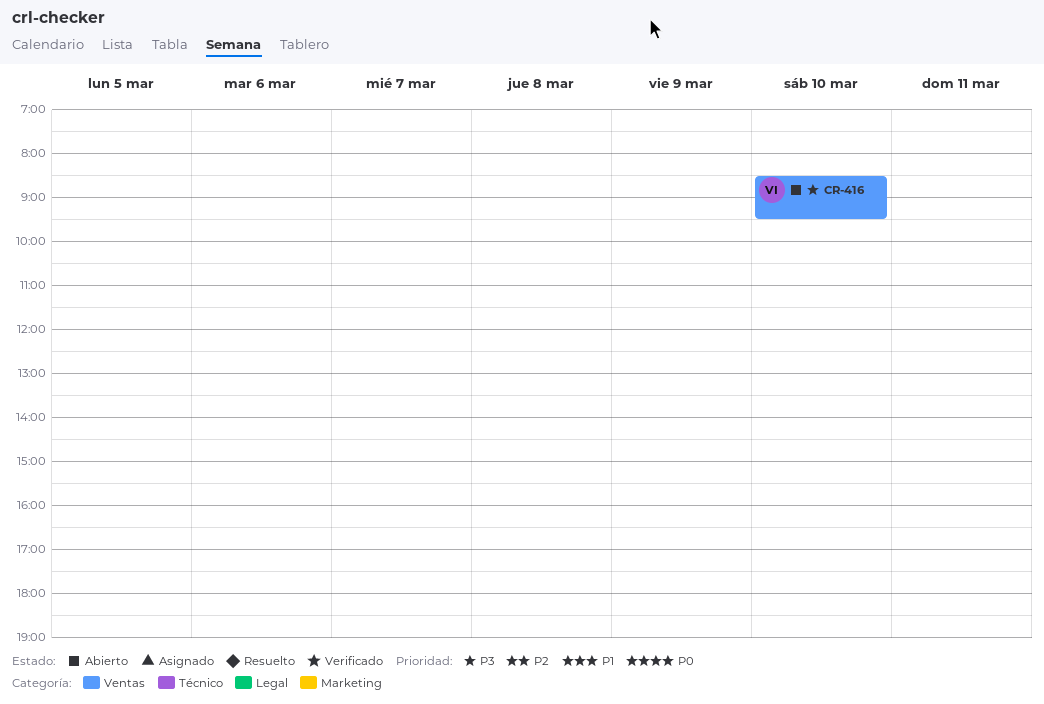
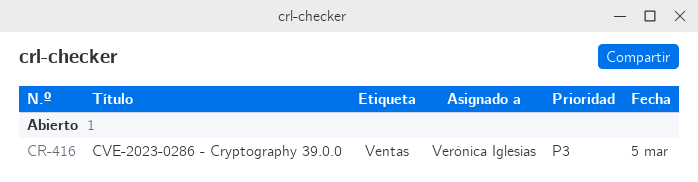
CR-416, day: Mar 10 -> Mar 5

